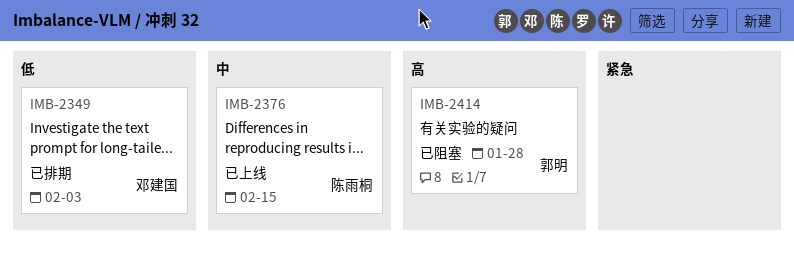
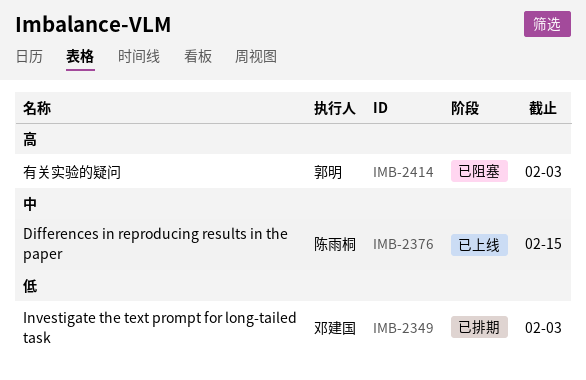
IMB-2414, due: Jan 28 -> Feb 3

